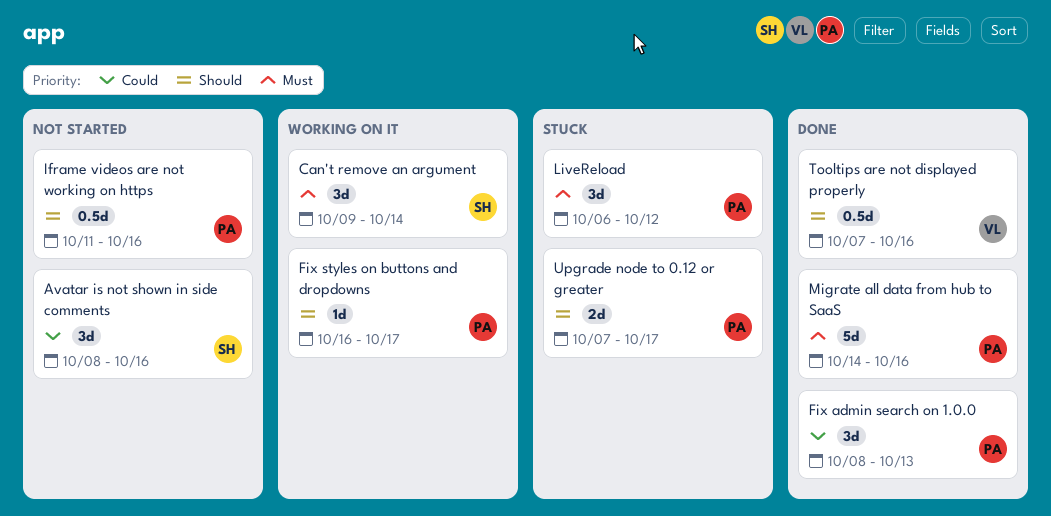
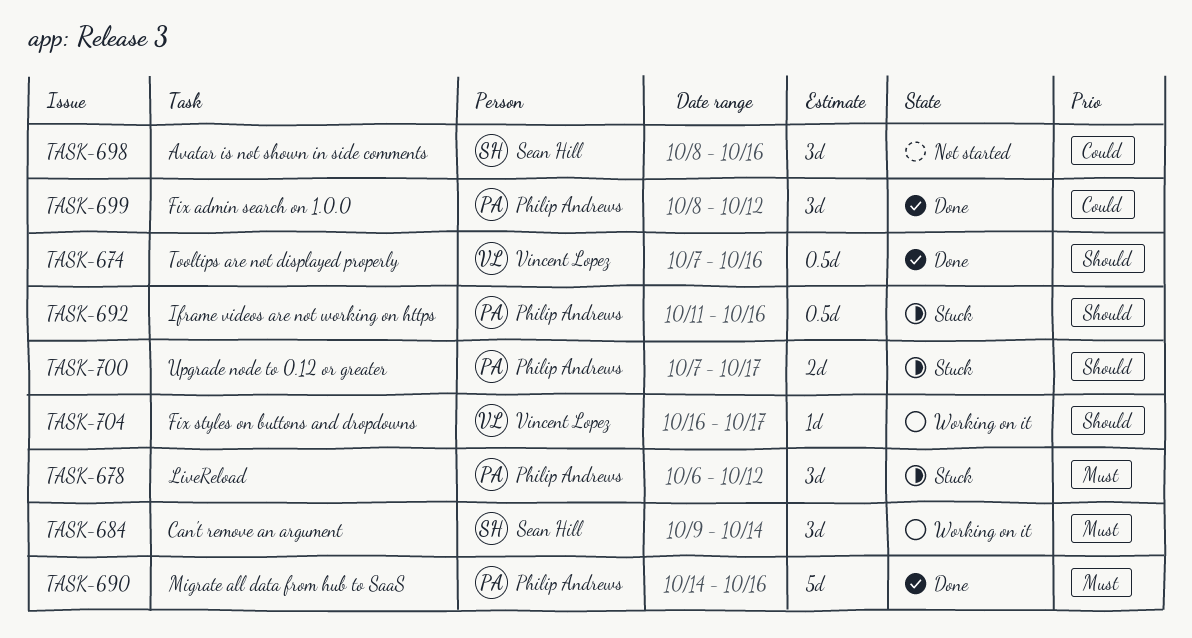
Fix admin search on 1.0.0, due: Oct 13 -> Oct 12
Fix styles on buttons and dropdowns, owner: Philip Andrews -> Vincent Lopez
Iframe videos are not working on https, status: Not started -> Stuck

